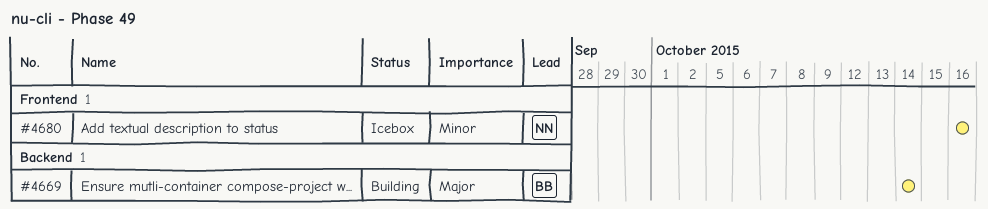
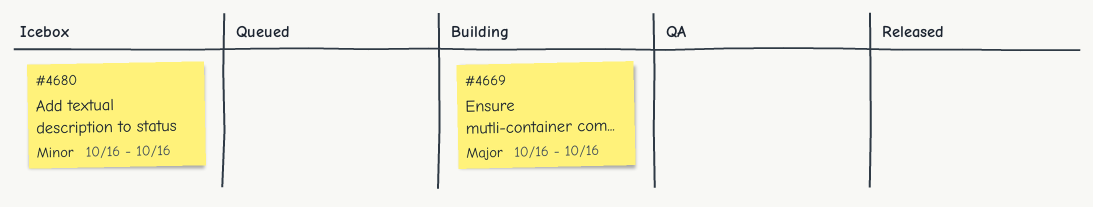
#4669, start: Oct 14 -> Oct 16
#4669, due: Oct 14 -> Oct 16

